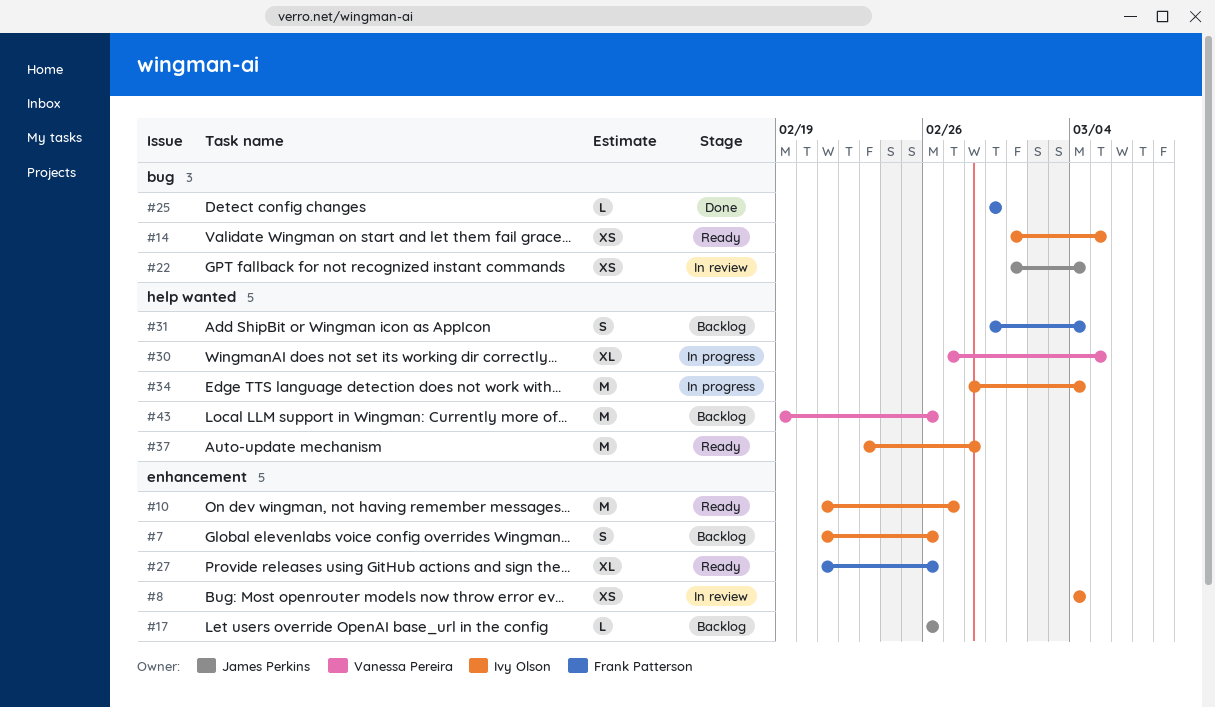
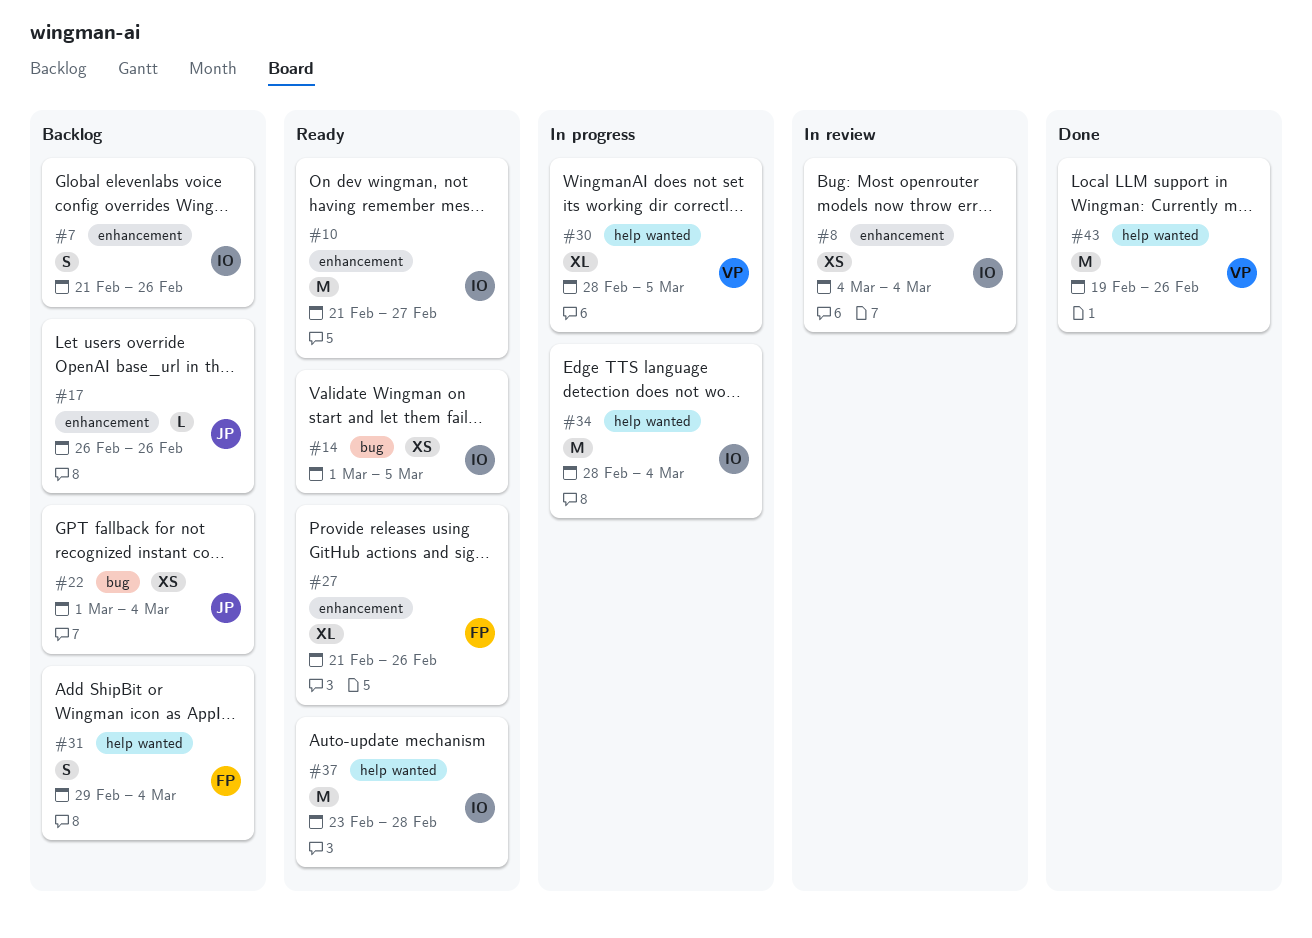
#22, status: In review -> Backlog
#25: present -> none
#30, start: Feb 27 -> Feb 28
#43, status: Backlog -> Done

